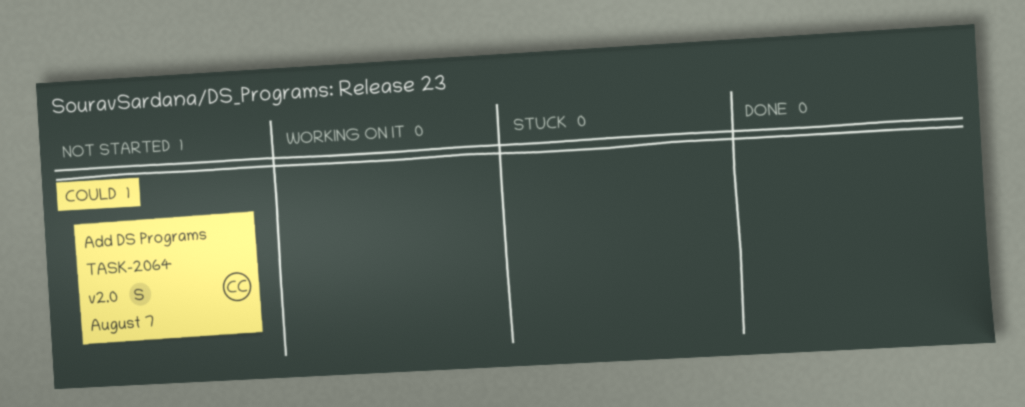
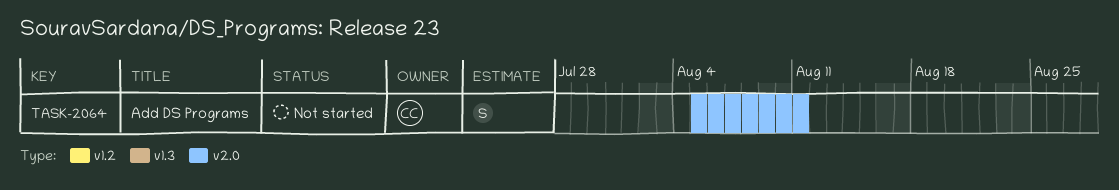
TASK-2064, due: Aug 7 -> Aug 11

